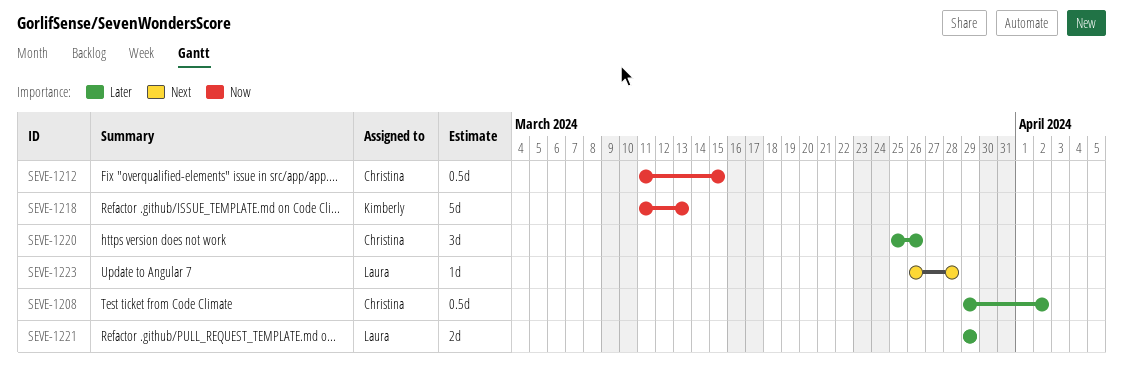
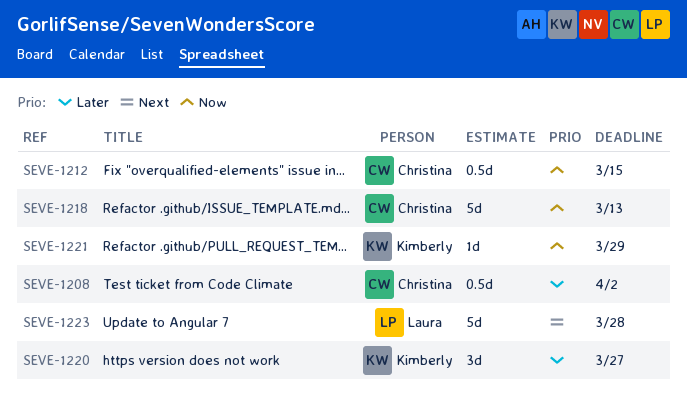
SEVE-1218, owner: Kimberly -> Christina
SEVE-1220, owner: Christina -> Kimberly
SEVE-1220, due: Mar 26 -> Mar 27
SEVE-1221, owner: Laura -> Kimberly
SEVE-1221, priority: Later -> Now
SEVE-1221, estimate: 2d -> 1d
SEVE-1223, estimate: 1d -> 5d

